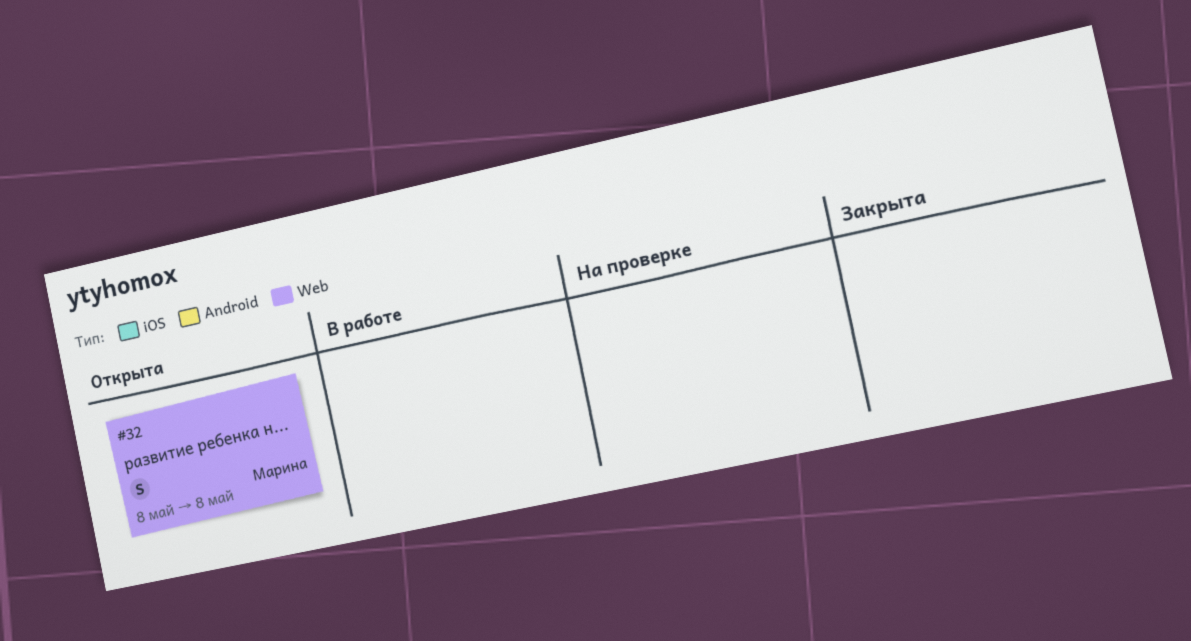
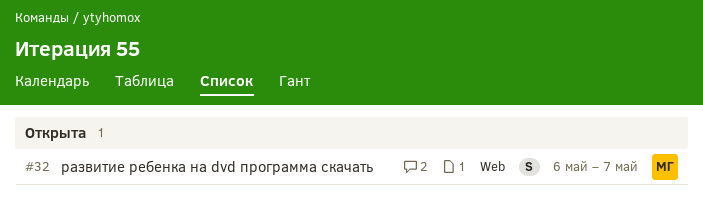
#32, start: May 8 -> May 6
#32, due: May 8 -> May 7

